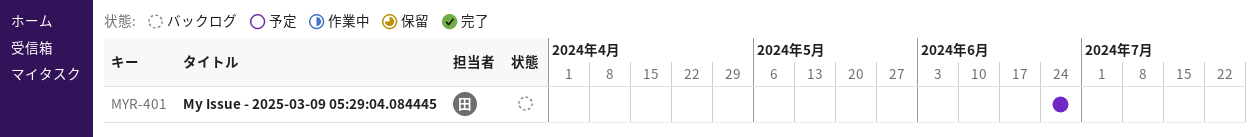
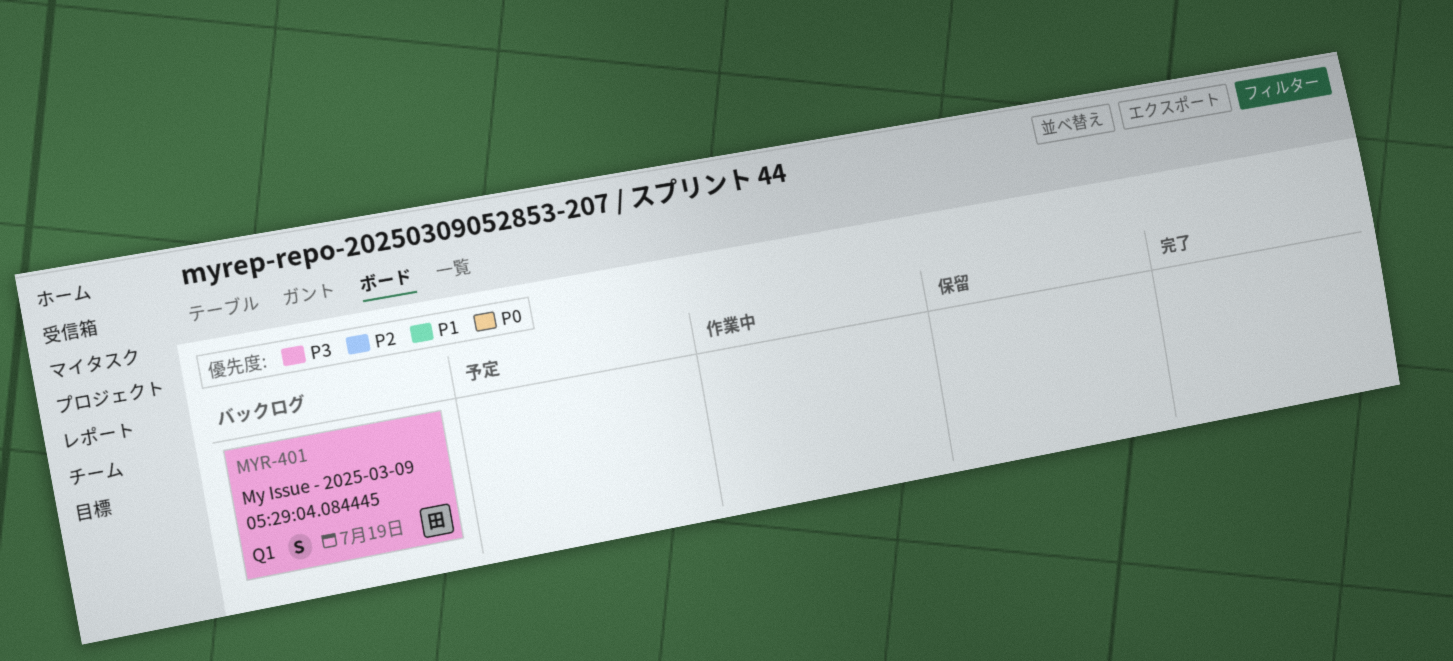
MYR-401, due: Jun 28 -> Jul 19

